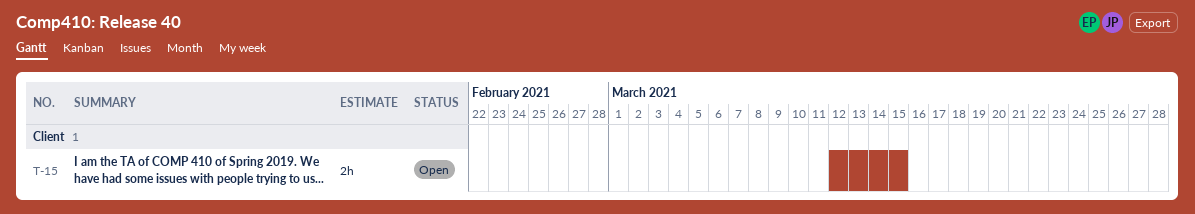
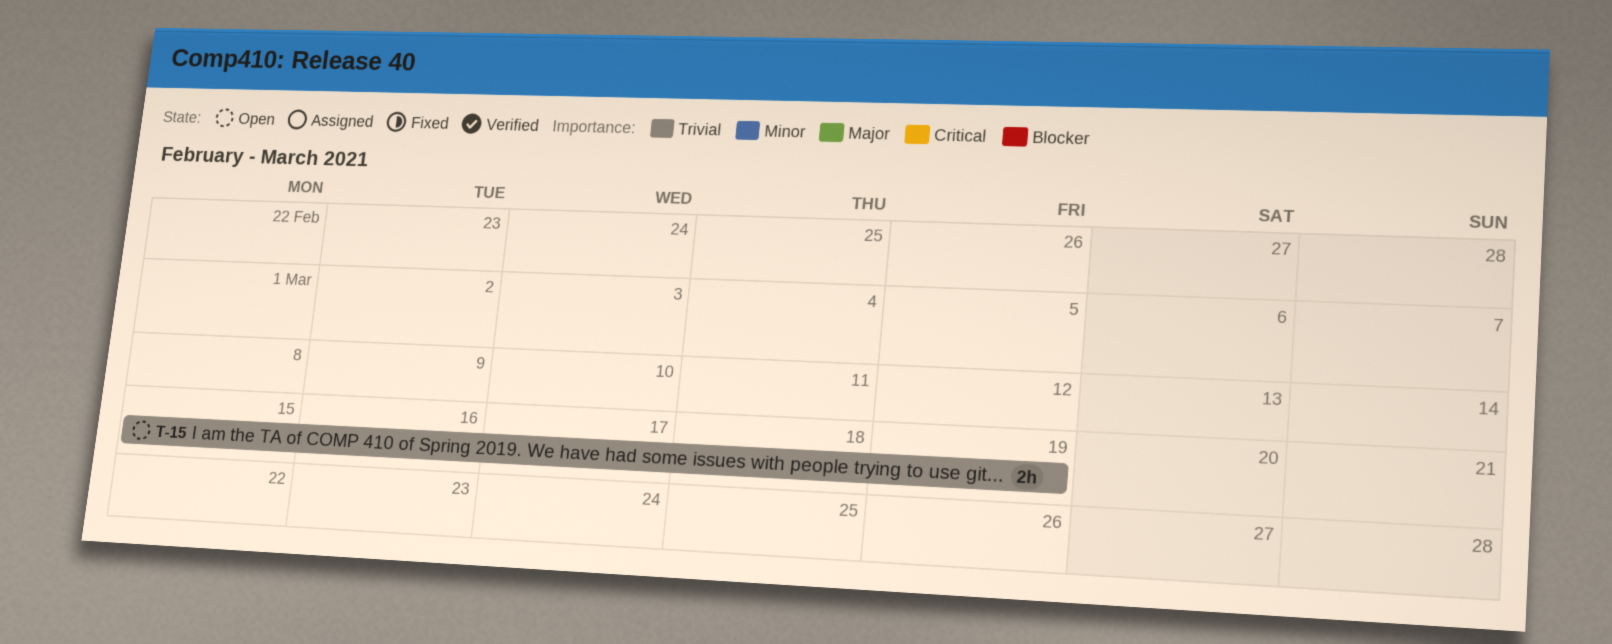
T-15, start: Mar 12 -> Mar 15
T-15, due: Mar 15 -> Mar 19

